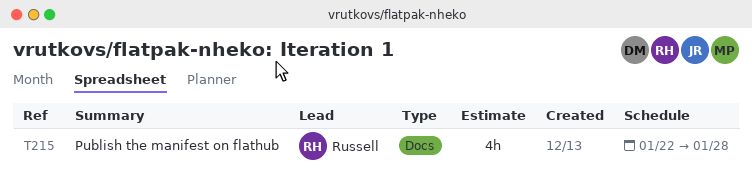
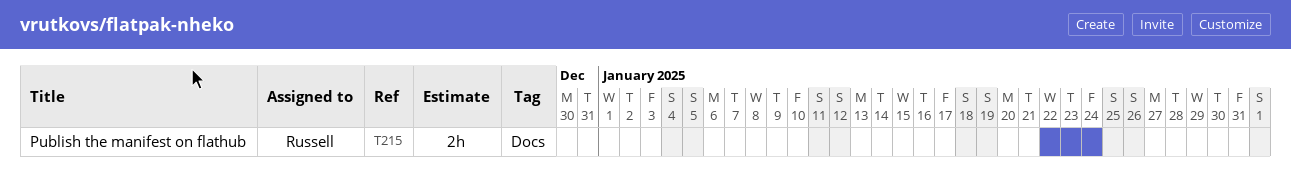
T215, estimate: 4h -> 2h
T215, due: Jan 28 -> Jan 24

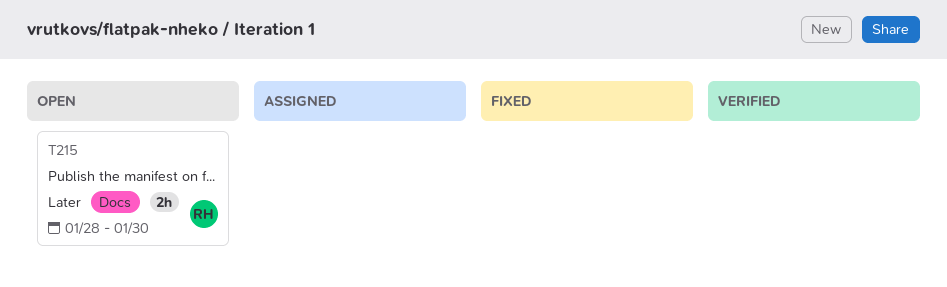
T215, start: Jan 22 -> Jan 28
T215, due: Jan 24 -> Jan 30

